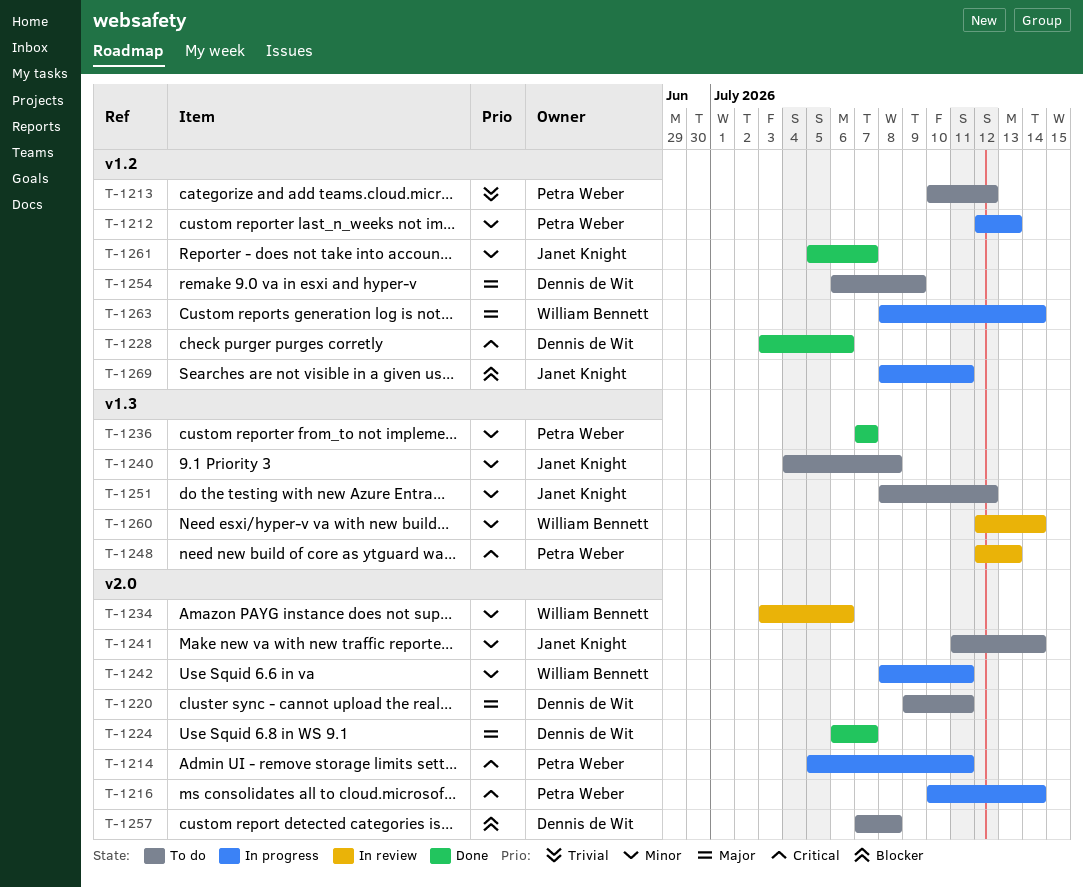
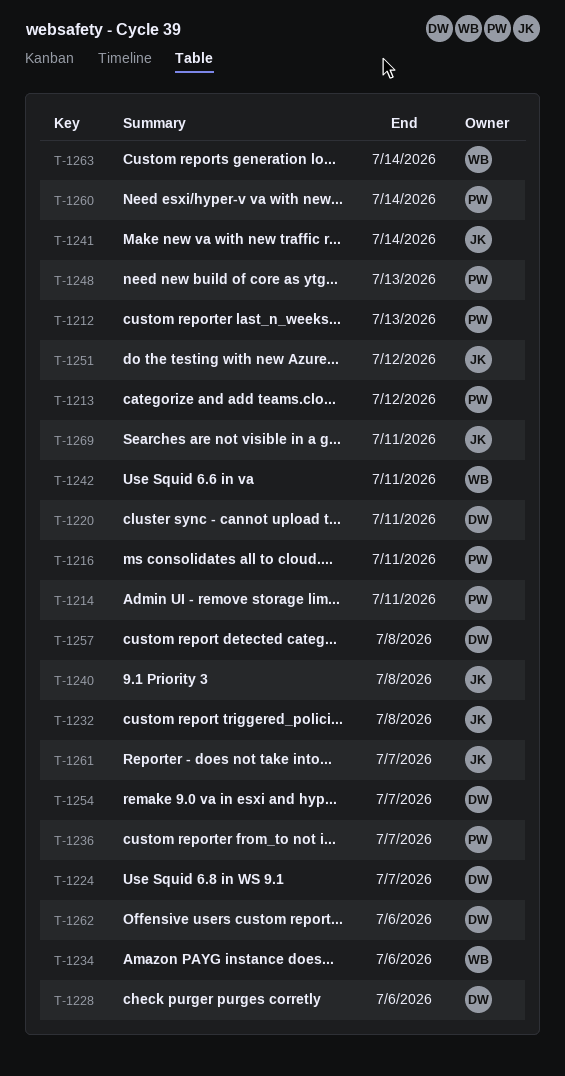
T-1216, due: Jul 14 -> Jul 11
T-1232: none -> present
T-1254, due: Jul 9 -> Jul 7
T-1260, owner: William Bennett -> Petra Weber
T-1262: none -> present

